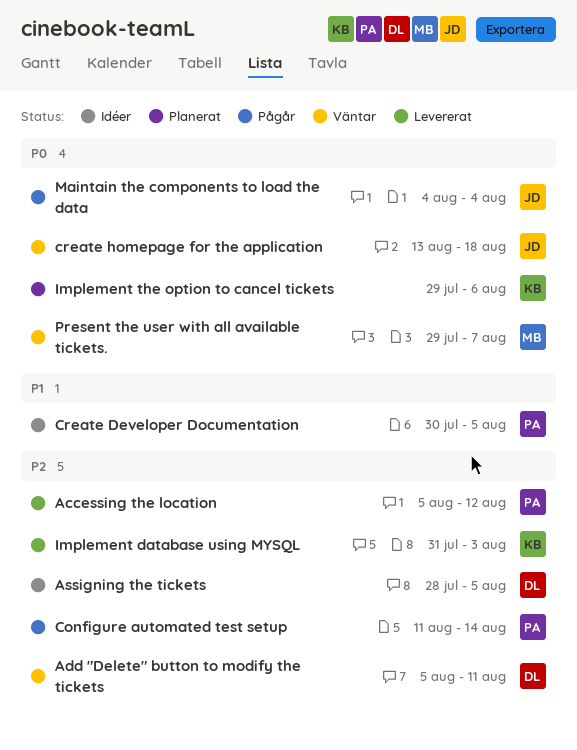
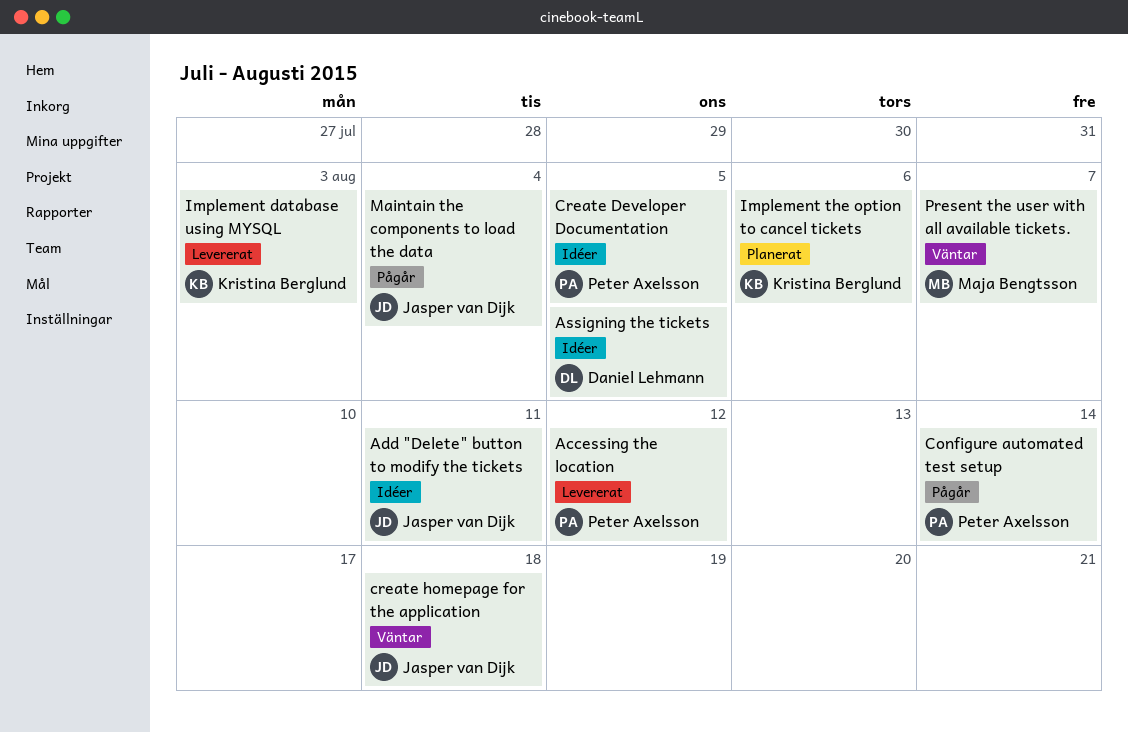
Add "Delete" button to modify the tickets, status: Väntar -> Idéer
Add "Delete" button to modify the tickets, owner: Daniel Lehmann -> Jasper van Dijk

